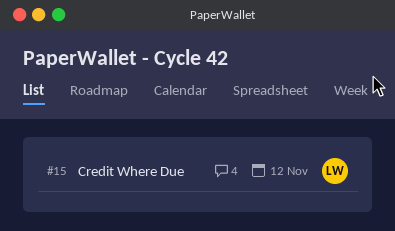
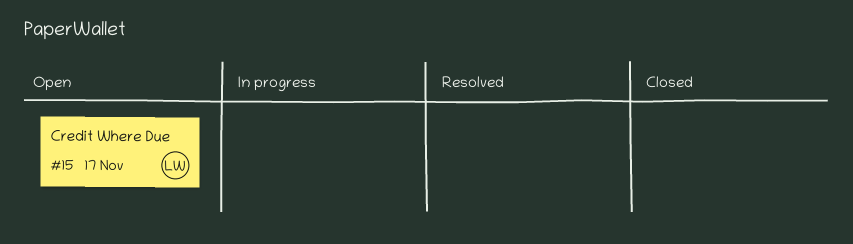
#15, due: Nov 12 -> Nov 17

